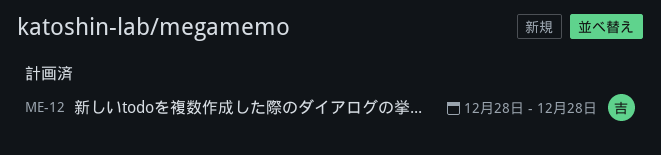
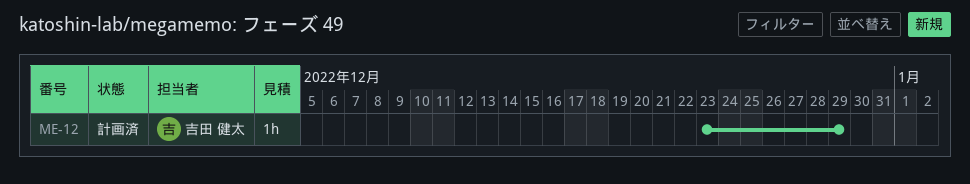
ME-12, start: Dec 28 -> Dec 23
ME-12, due: Dec 28 -> Dec 29

